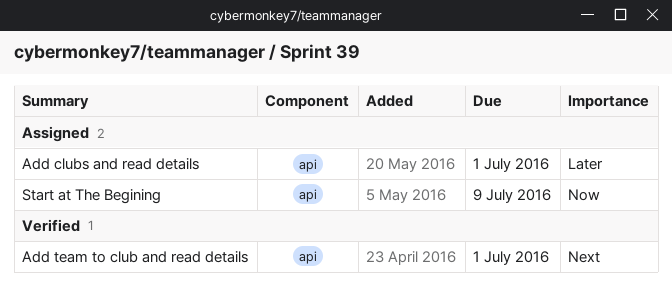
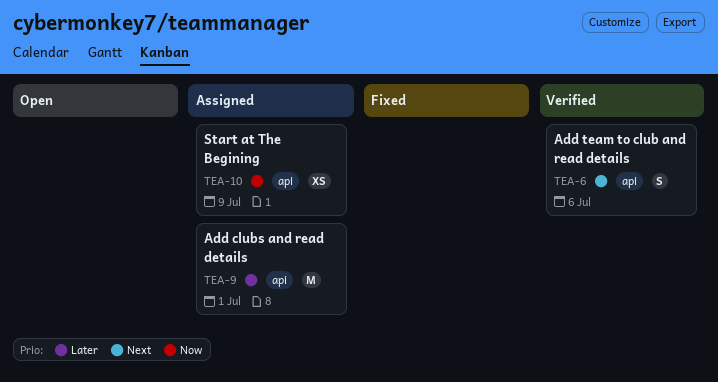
Add team to club and read details, due: Jul 1 -> Jul 6

